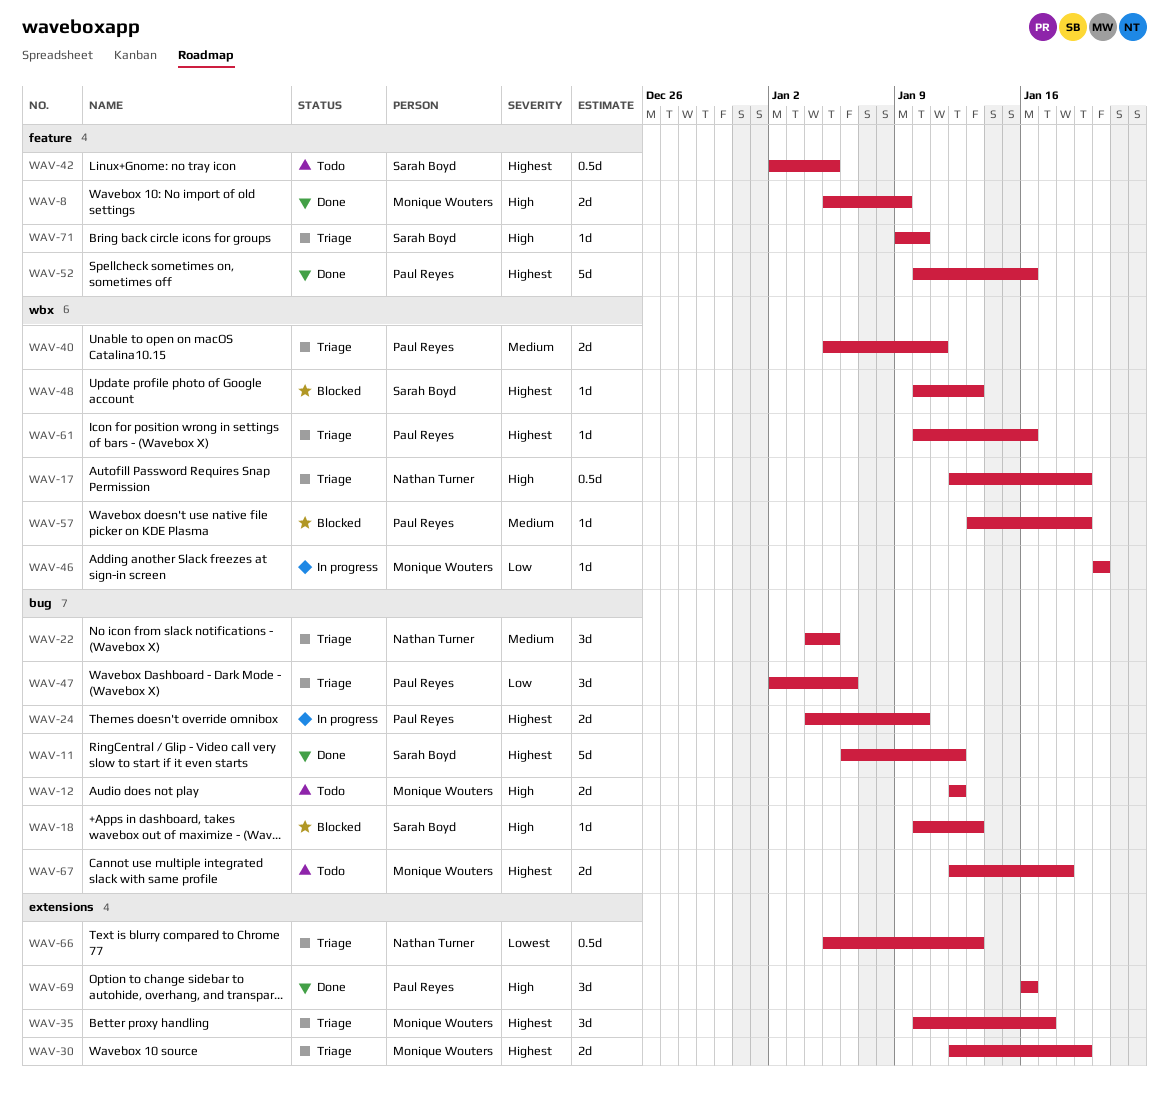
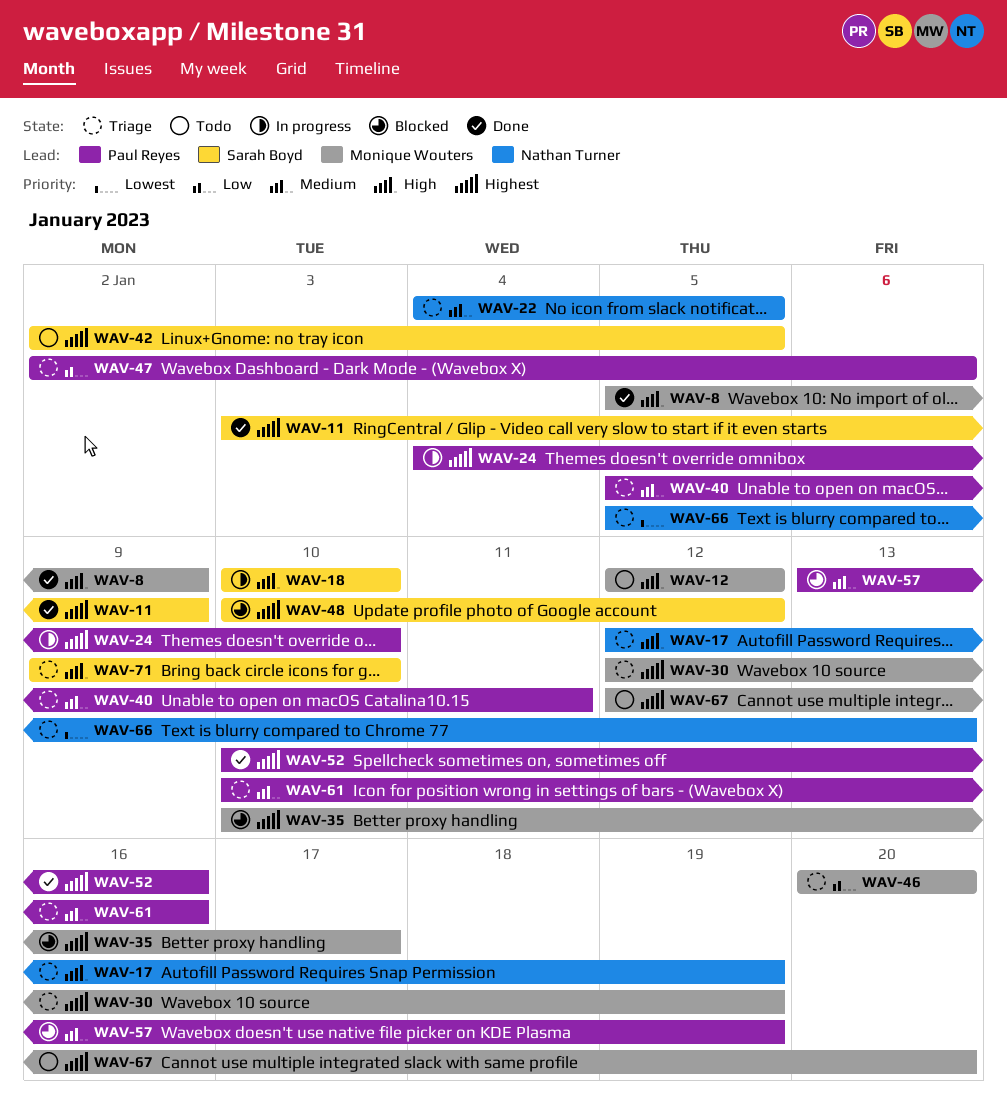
WAV-11, start: Jan 6 -> Jan 3
WAV-11, due: Jan 12 -> Jan 9
WAV-18, status: Blocked -> In progress
WAV-18, due: Jan 13 -> Jan 10
WAV-35, status: Triage -> Blocked
WAV-46, status: In progress -> Triage
WAV-48, due: Jan 13 -> Jan 12
WAV-61, priority: Highest -> Medium
WAV-67, due: Jan 18 -> Jan 20
WAV-69: present -> none

